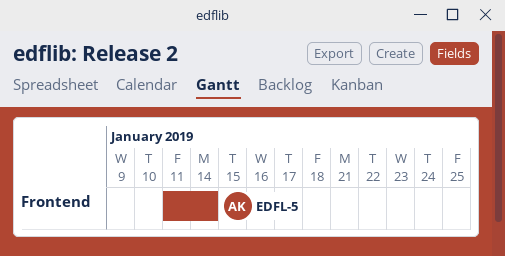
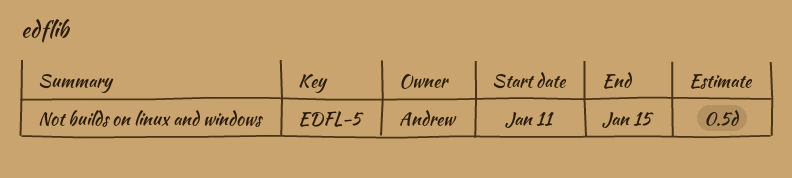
EDFL-5, due: Jan 14 -> Jan 15

